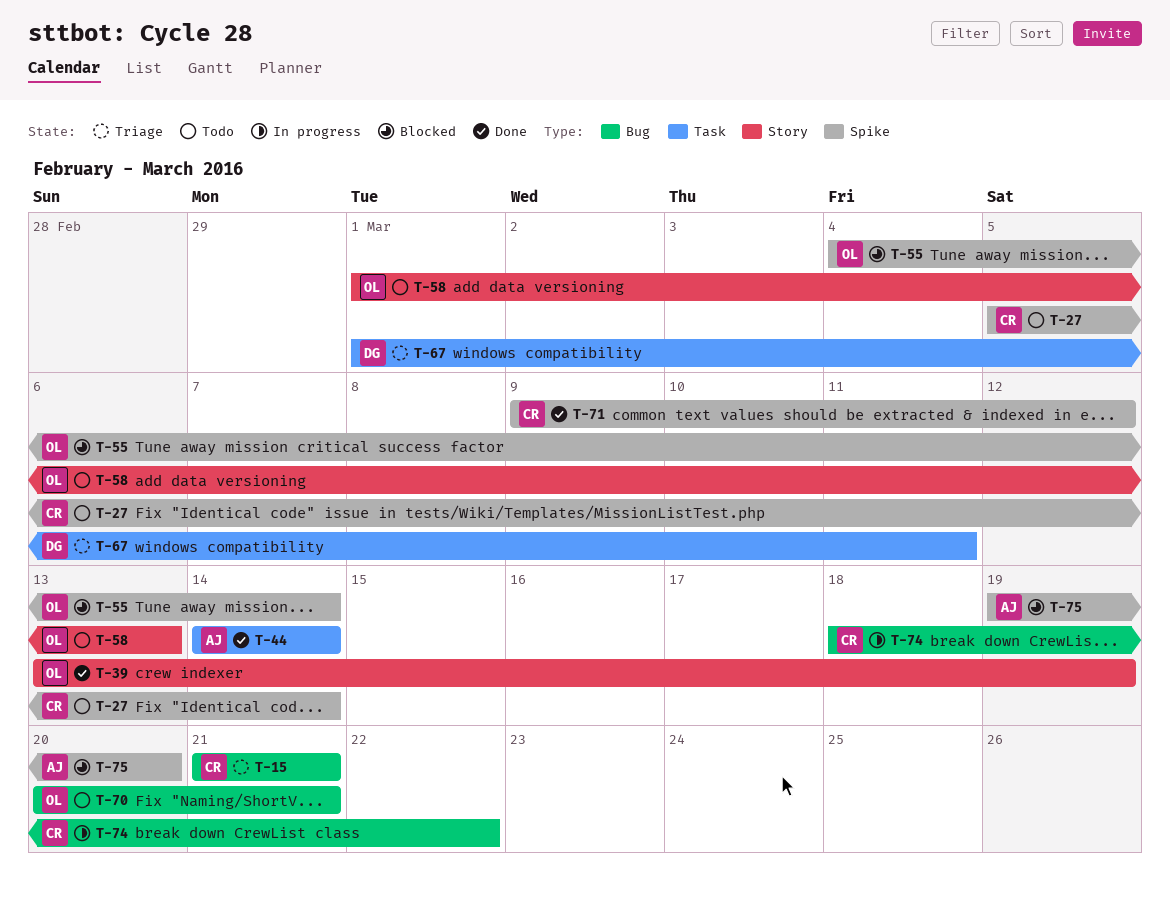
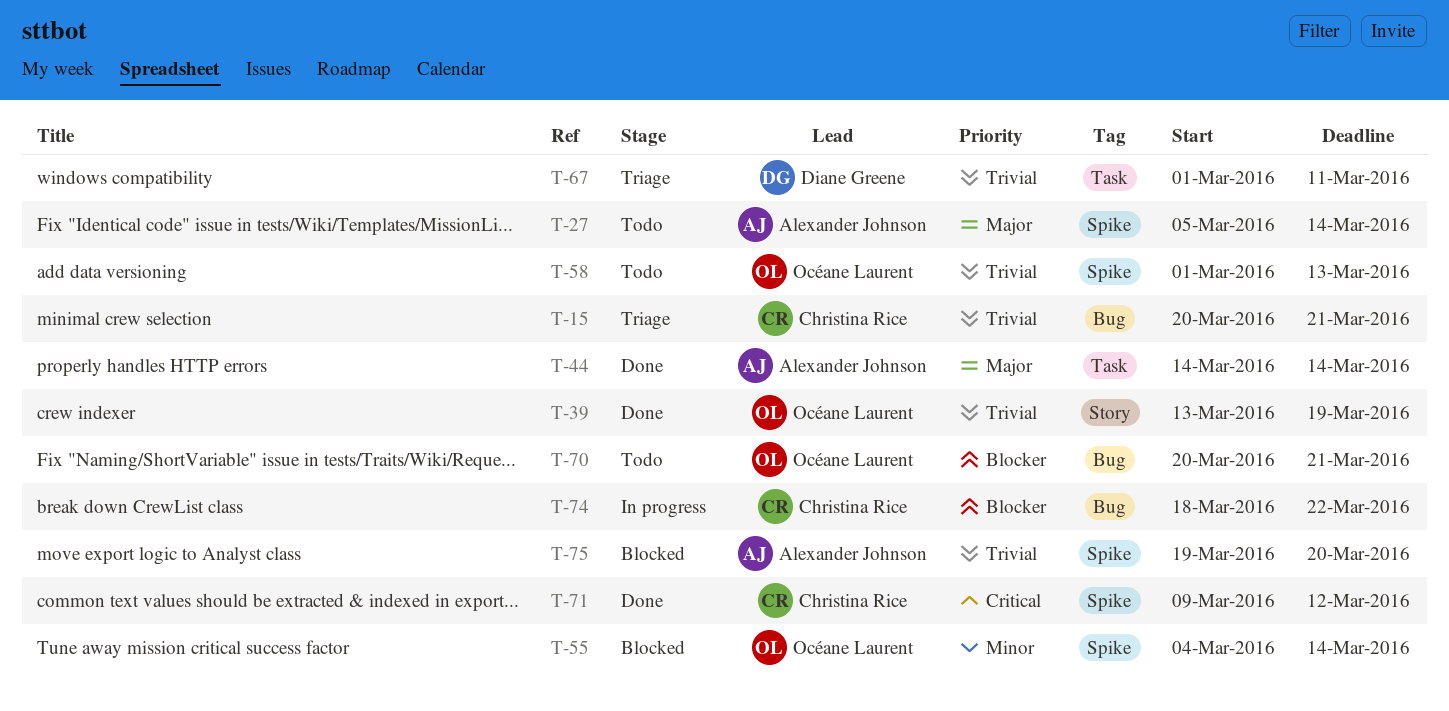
T-15, start: Mar 21 -> Mar 20
T-27, owner: Christina Rice -> Alexander Johnson
T-58, label: Story -> Spike

